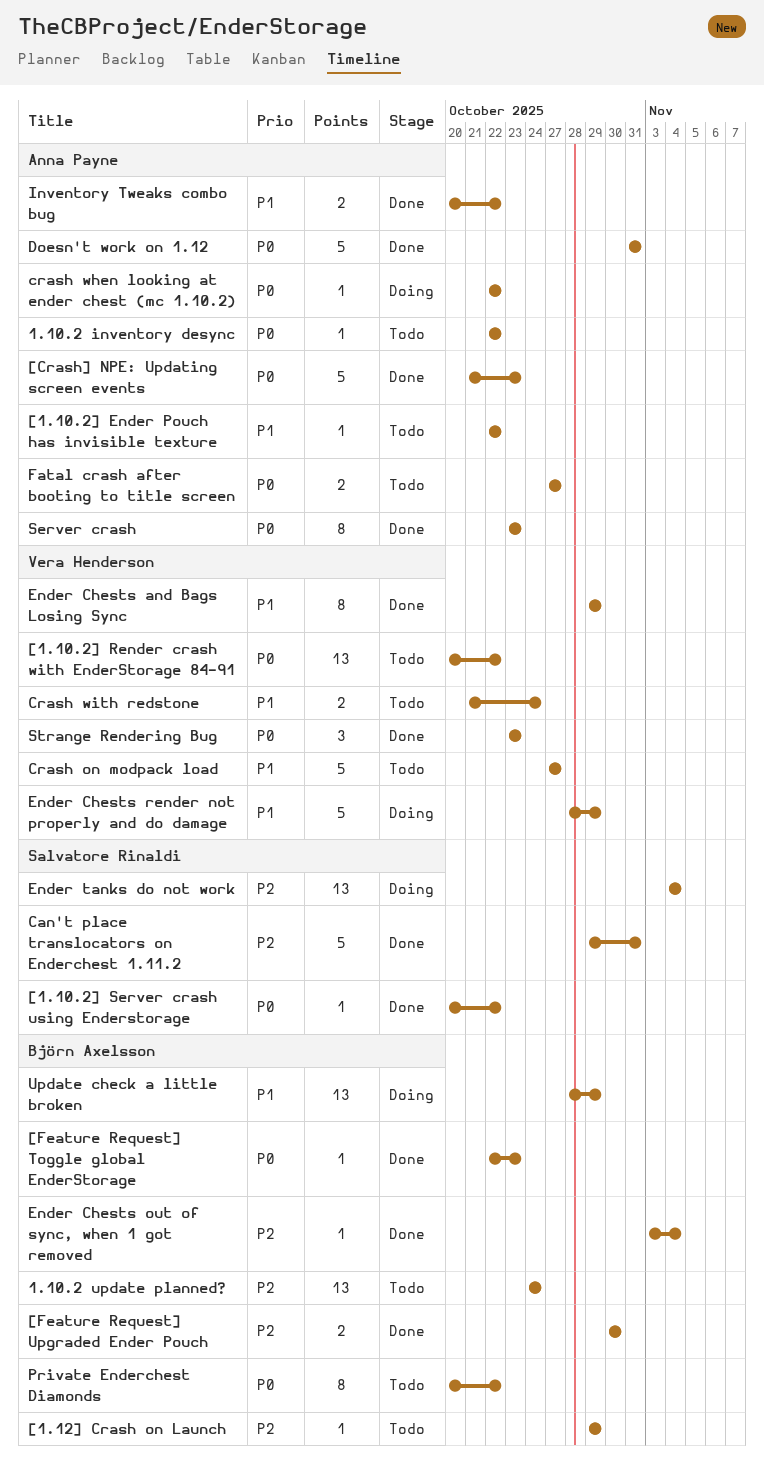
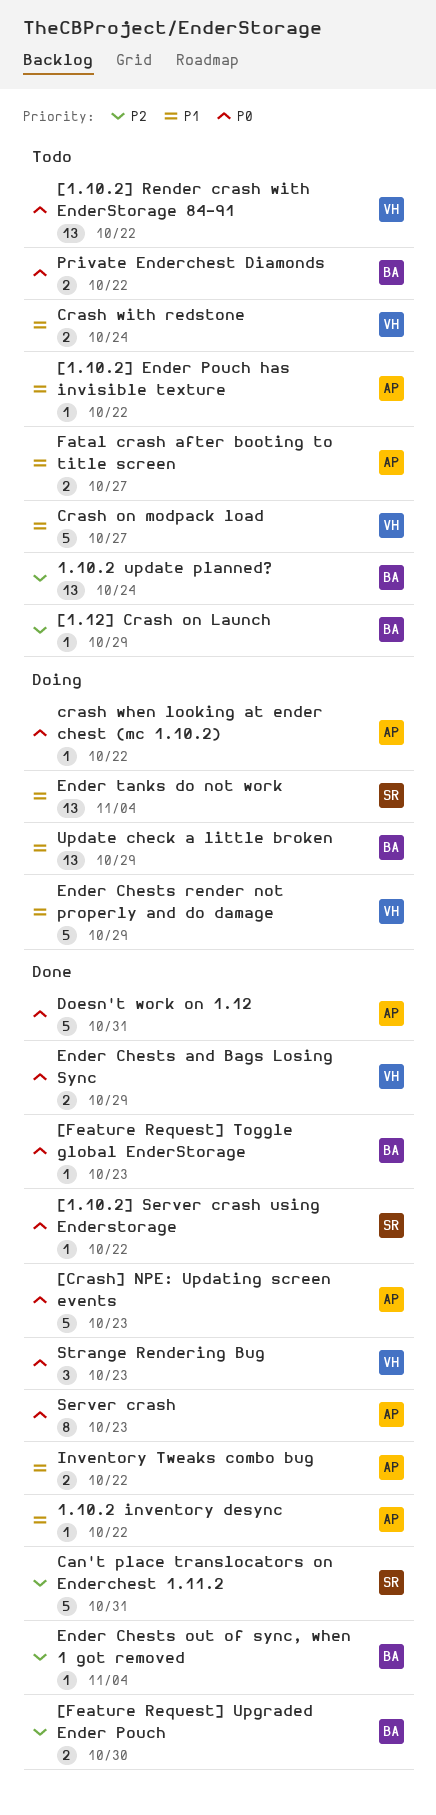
1.10.2 inventory desync, status: Todo -> Done
1.10.2 inventory desync, priority: P0 -> P1
Ender Chests and Bags Losing Sync, priority: P1 -> P0
Ender Chests and Bags Losing Sync, estimate: 8 -> 2
Ender tanks do not work, priority: P2 -> P1
Fatal crash after booting to title screen, priority: P0 -> P1
Private Enderchest Diamonds, estimate: 8 -> 2

